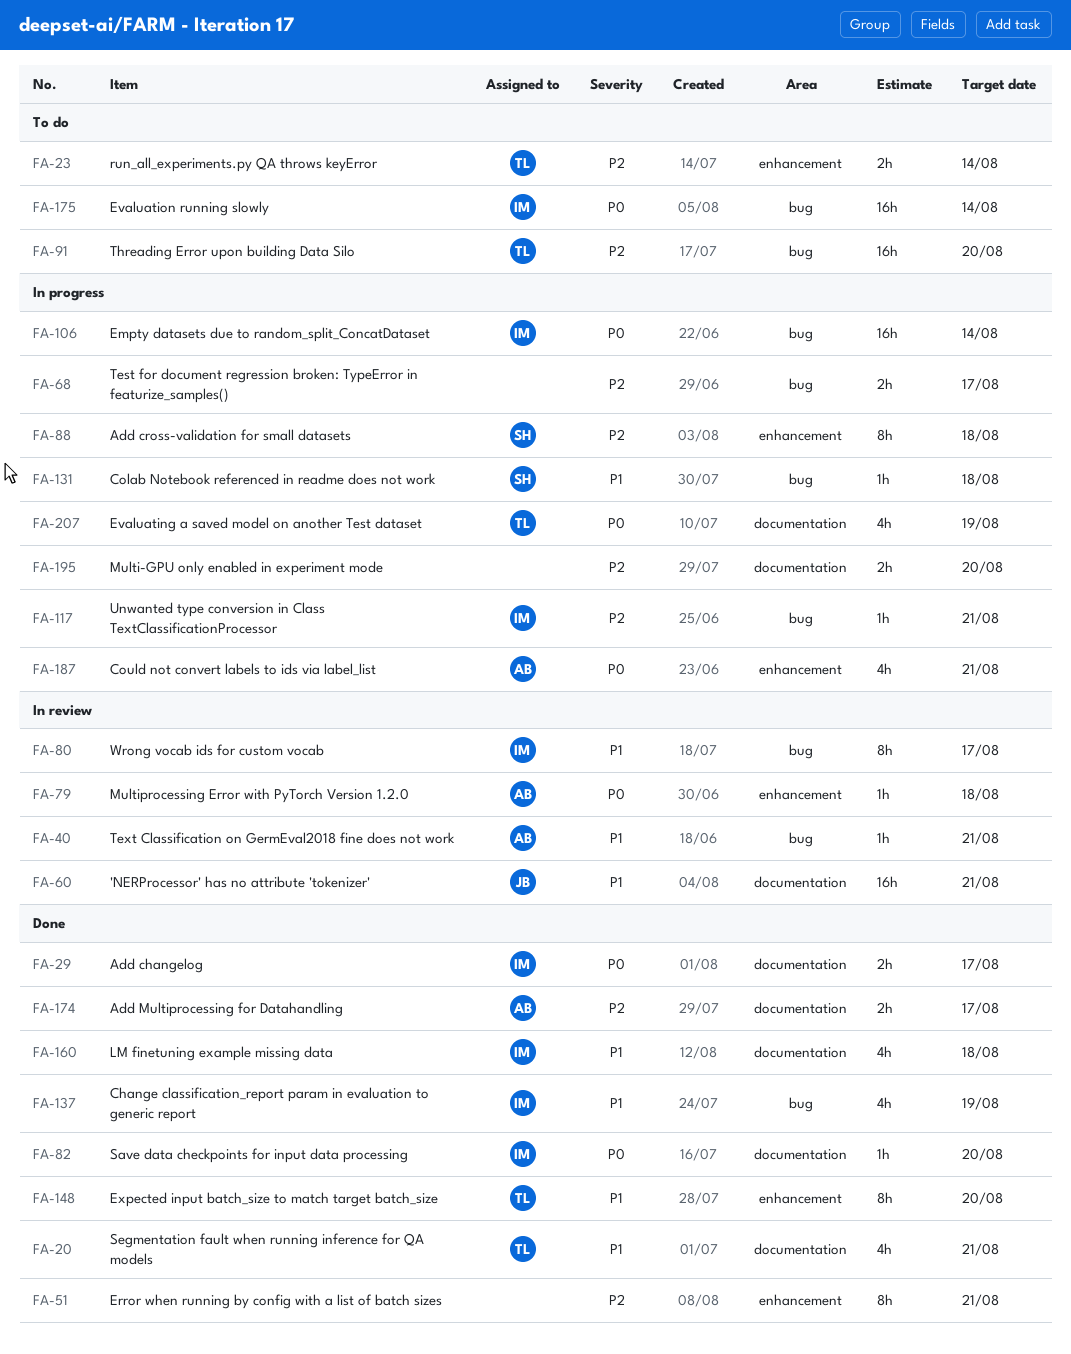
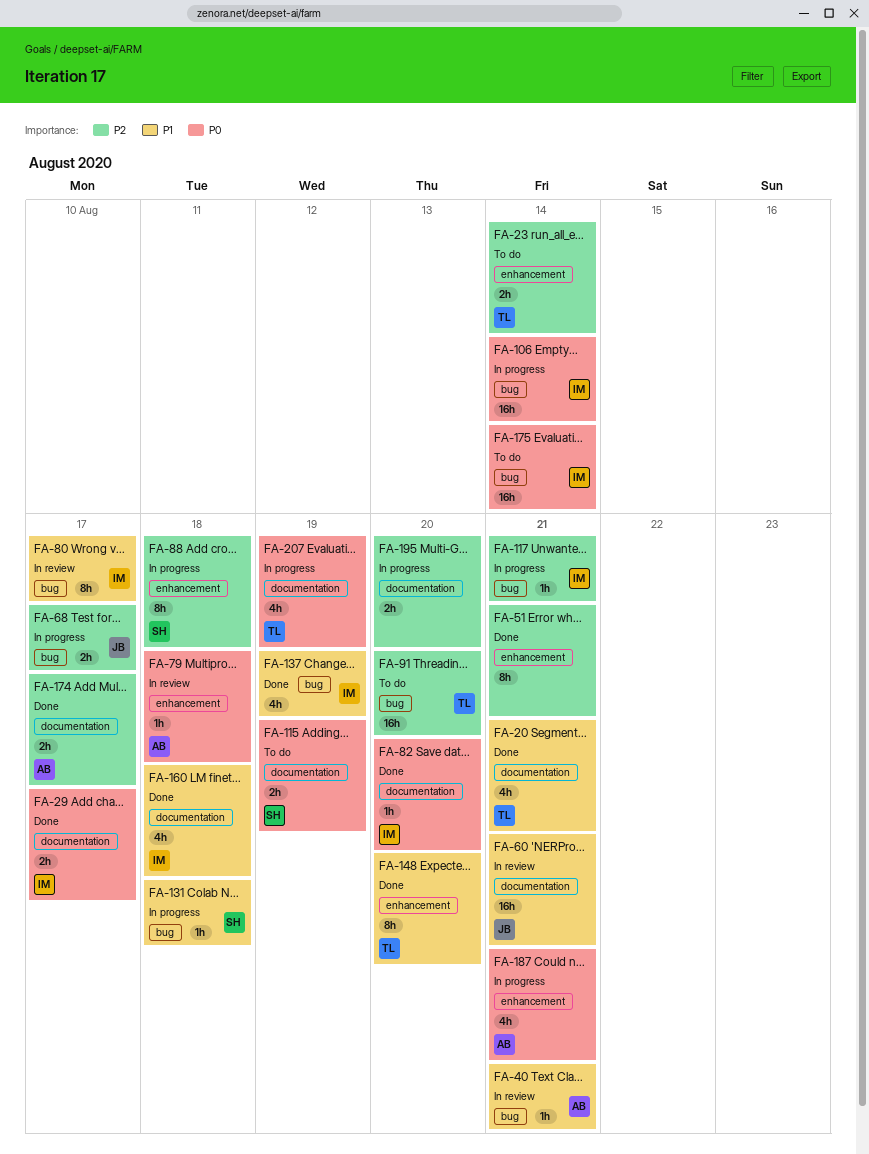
FA-68, owner: none -> JB
FA-115: none -> present

